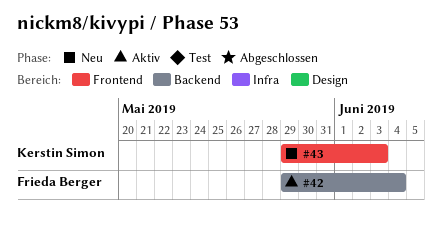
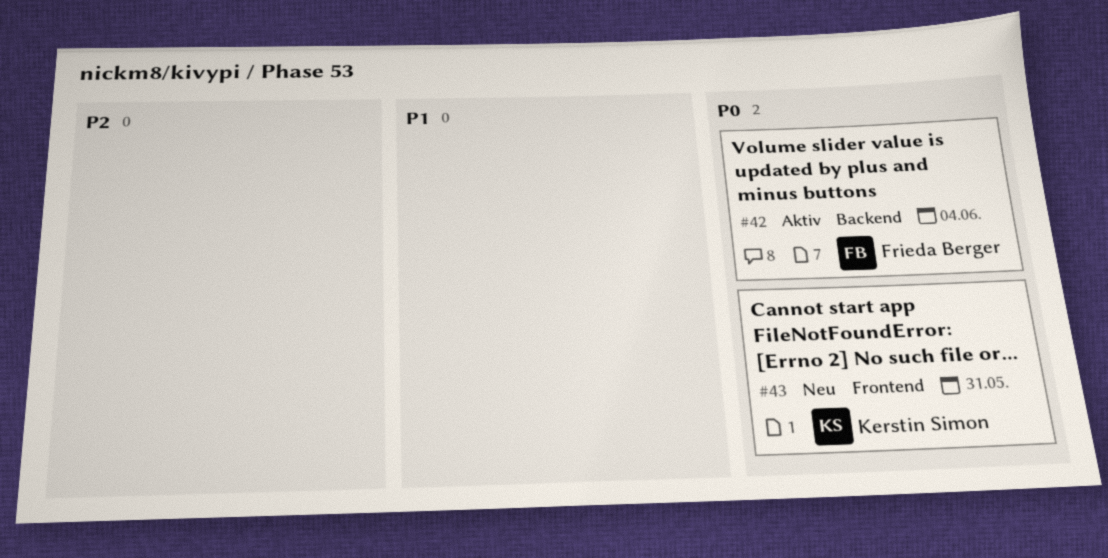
#43, due: Jun 3 -> May 31

